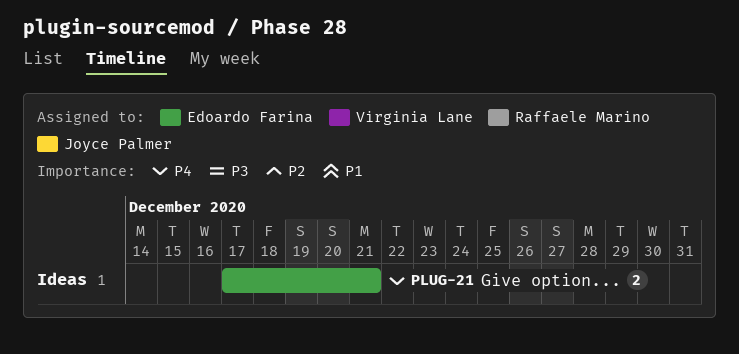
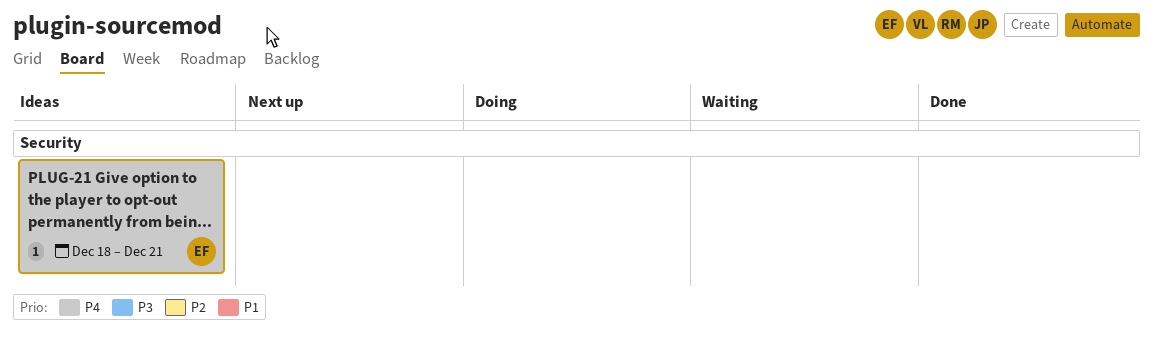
PLUG-21, estimate: 2 -> 1
PLUG-21, start: Dec 17 -> Dec 18

